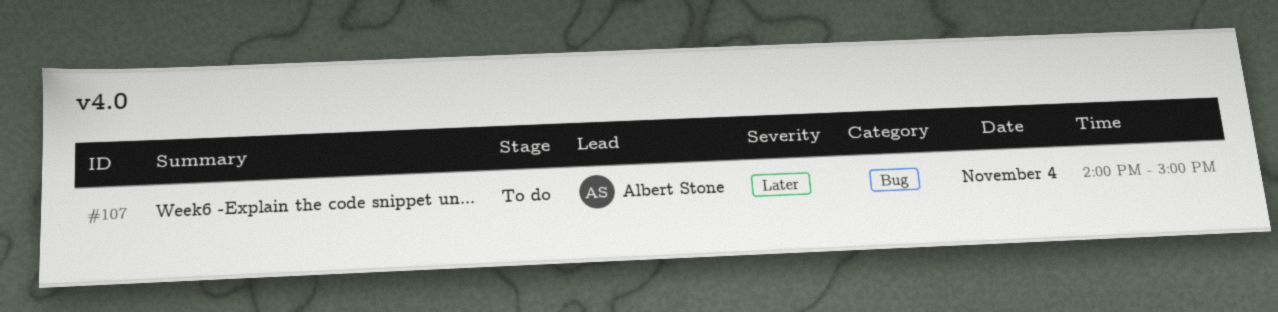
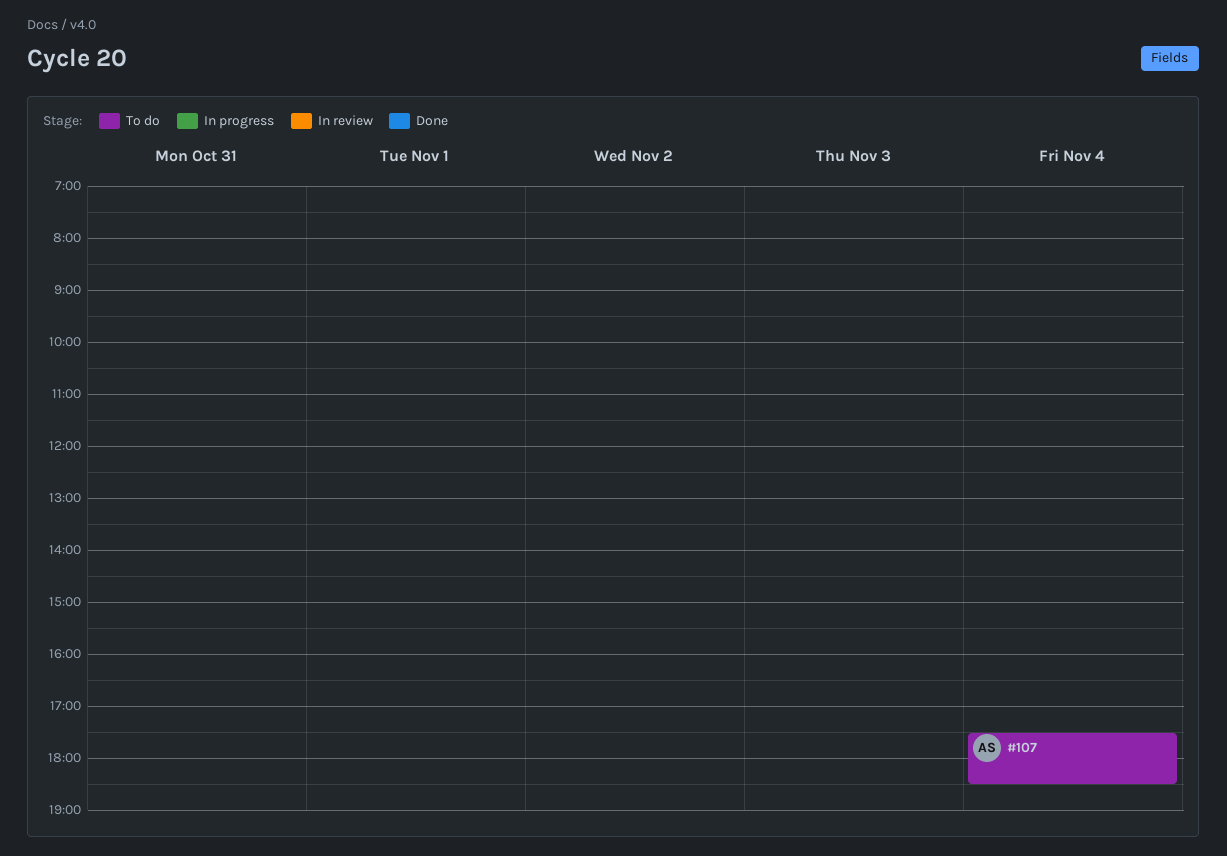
#107, begins: 14:00 -> 17:30
#107, ends: 15:00 -> 18:30

